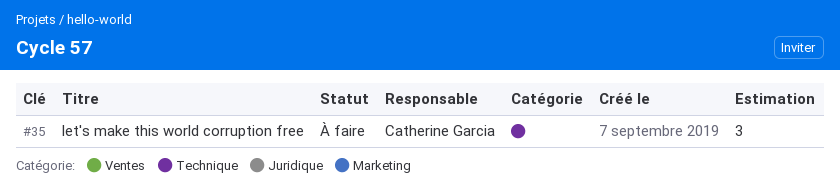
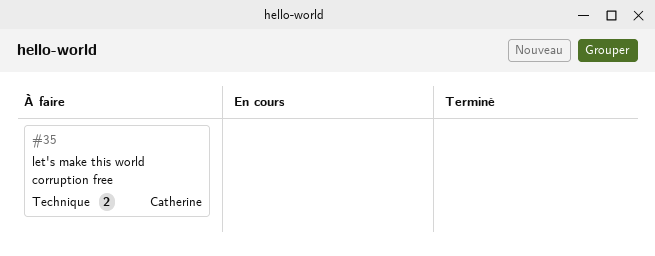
#35, estimate: 3 -> 2

